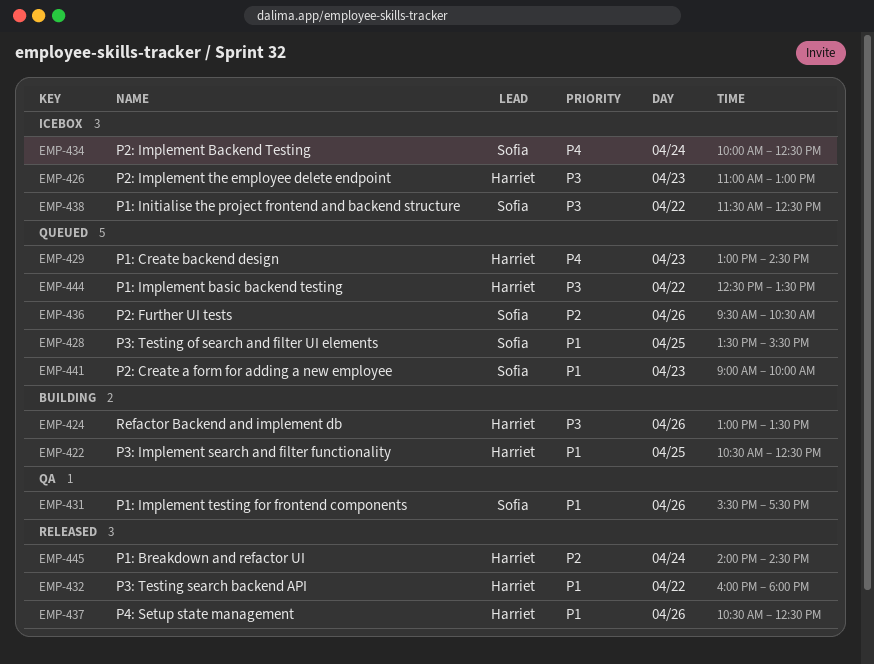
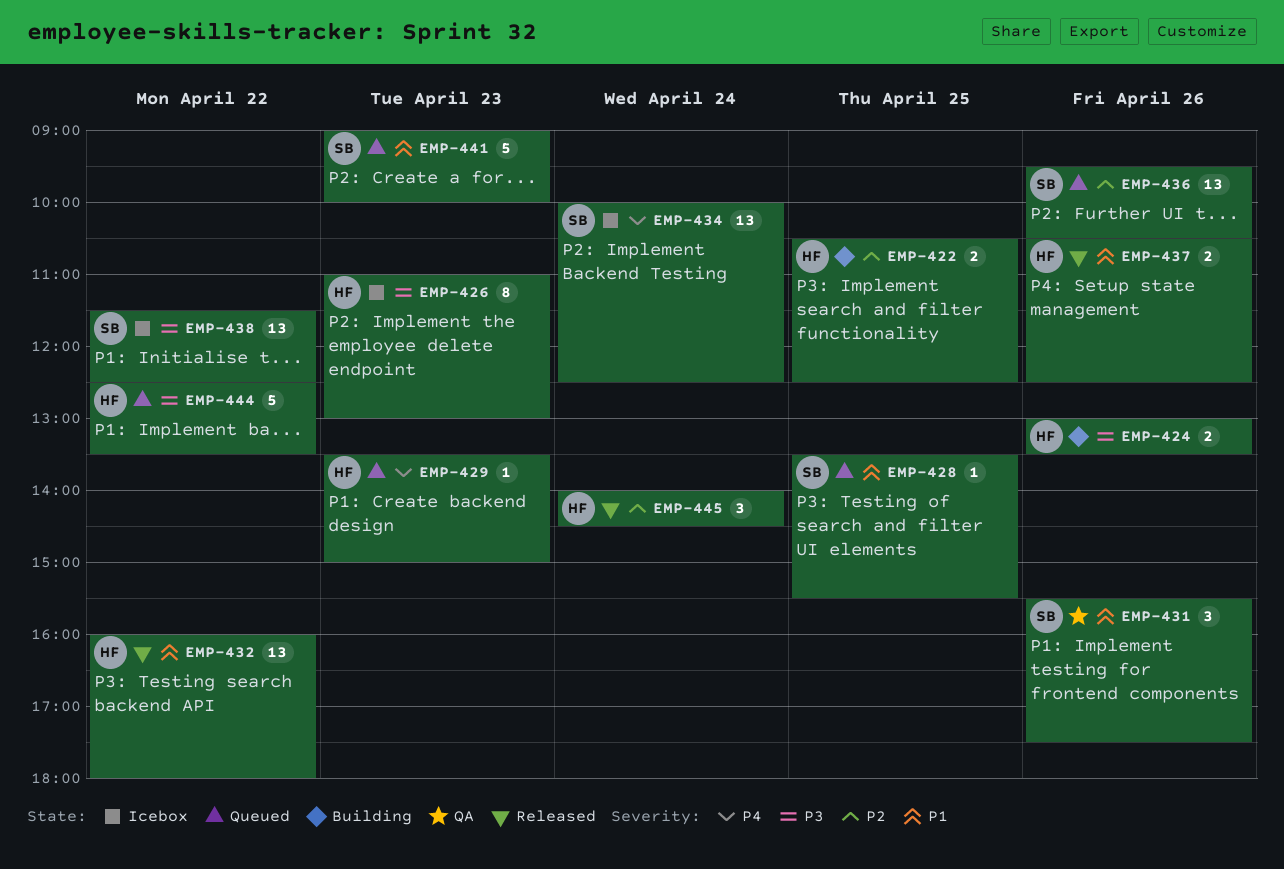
EMP-422, priority: P1 -> P2
EMP-429, begins: 13:00 -> 13:30
EMP-429, ends: 14:30 -> 15:00

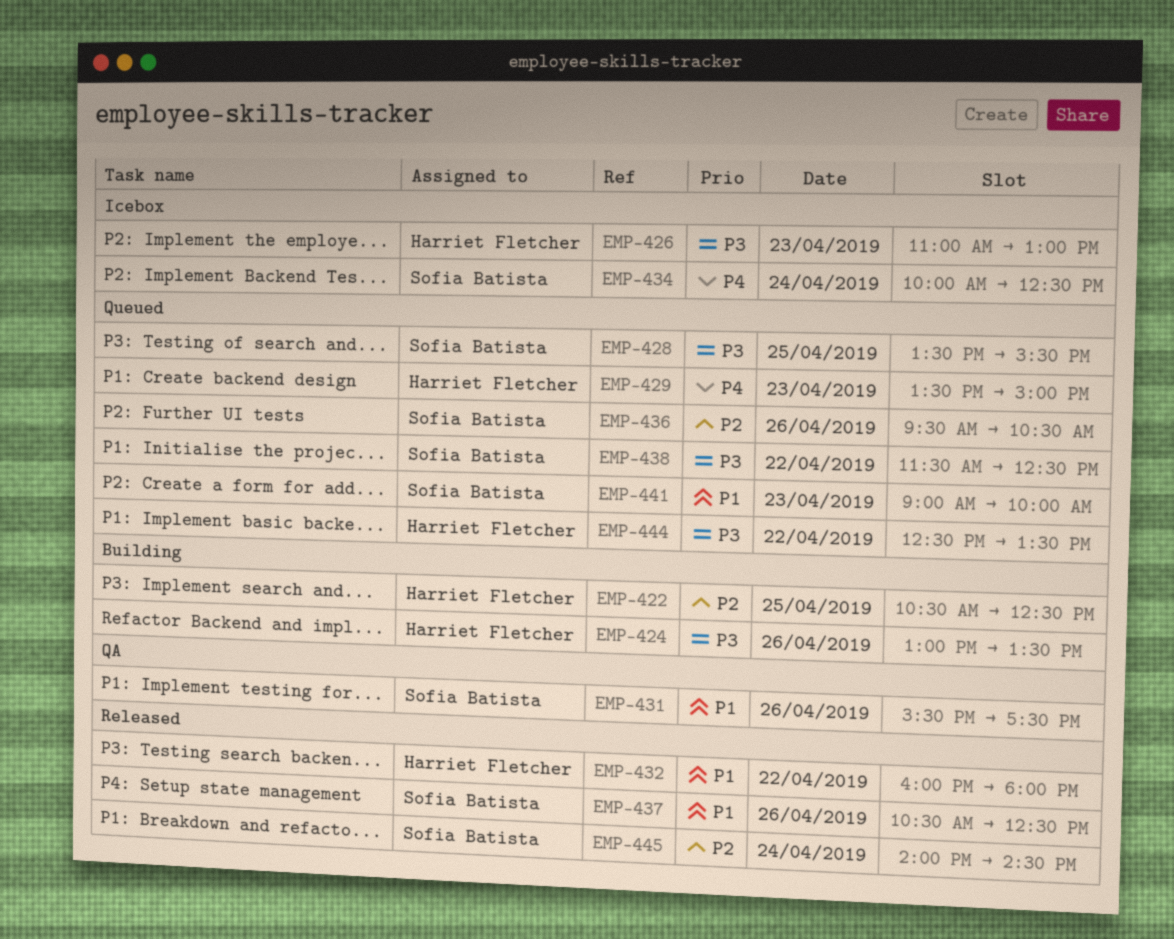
EMP-428, priority: P1 -> P3
EMP-437, owner: Harriet Fletcher -> Sofia Batista
EMP-438, status: Icebox -> Queued
EMP-445, owner: Harriet Fletcher -> Sofia Batista

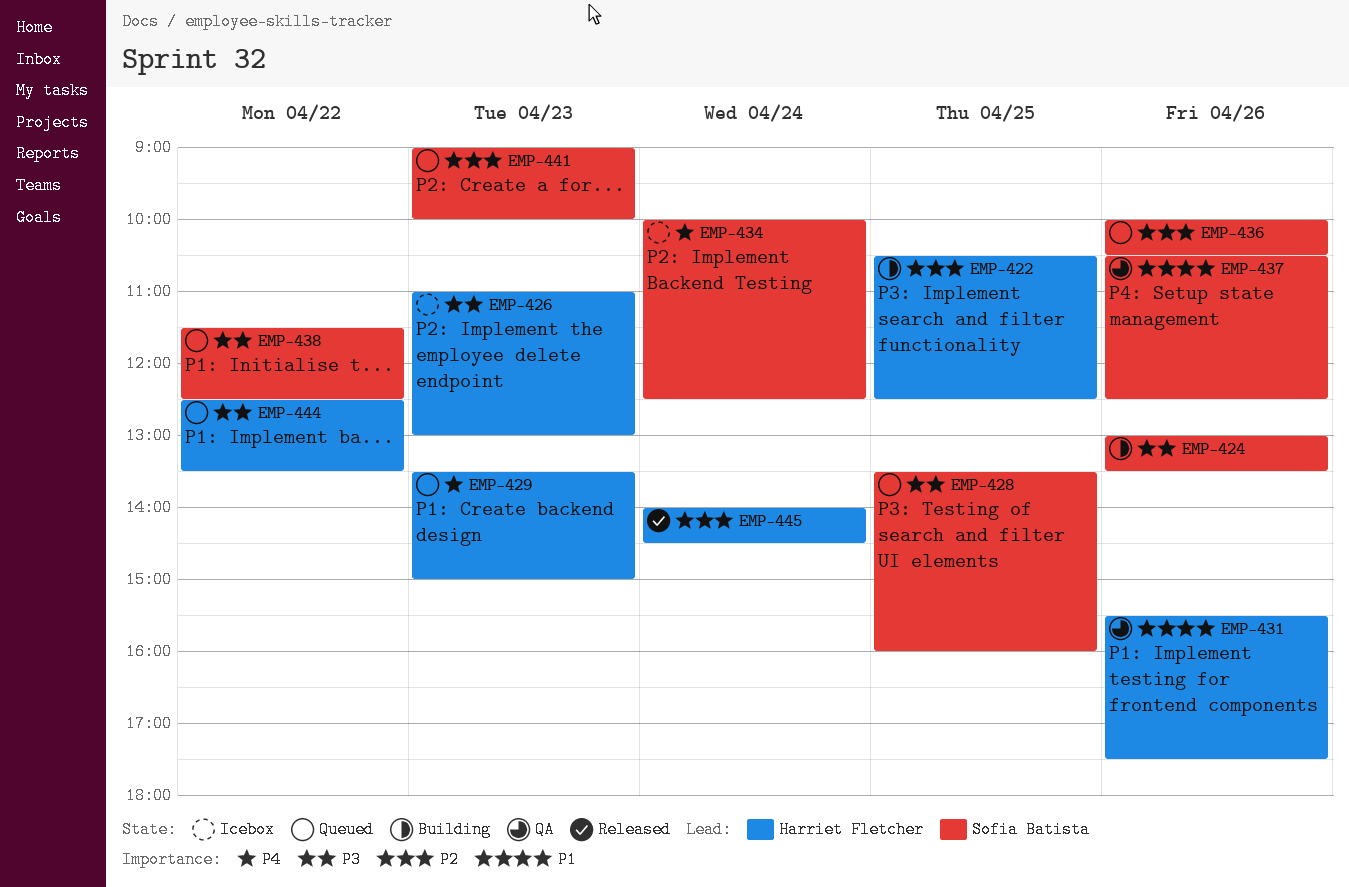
EMP-424, owner: Harriet Fletcher -> Sofia Batista
EMP-428, ends: 15:30 -> 16:00
EMP-431, owner: Sofia Batista -> Harriet Fletcher
EMP-432: present -> none
EMP-436, begins: 09:30 -> 10:00
EMP-437, status: Released -> QA
EMP-441, priority: P1 -> P2
EMP-445, owner: Sofia Batista -> Harriet Fletcher

